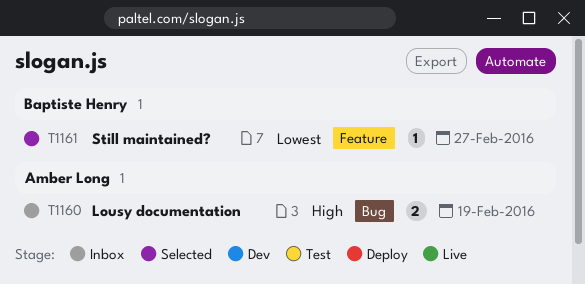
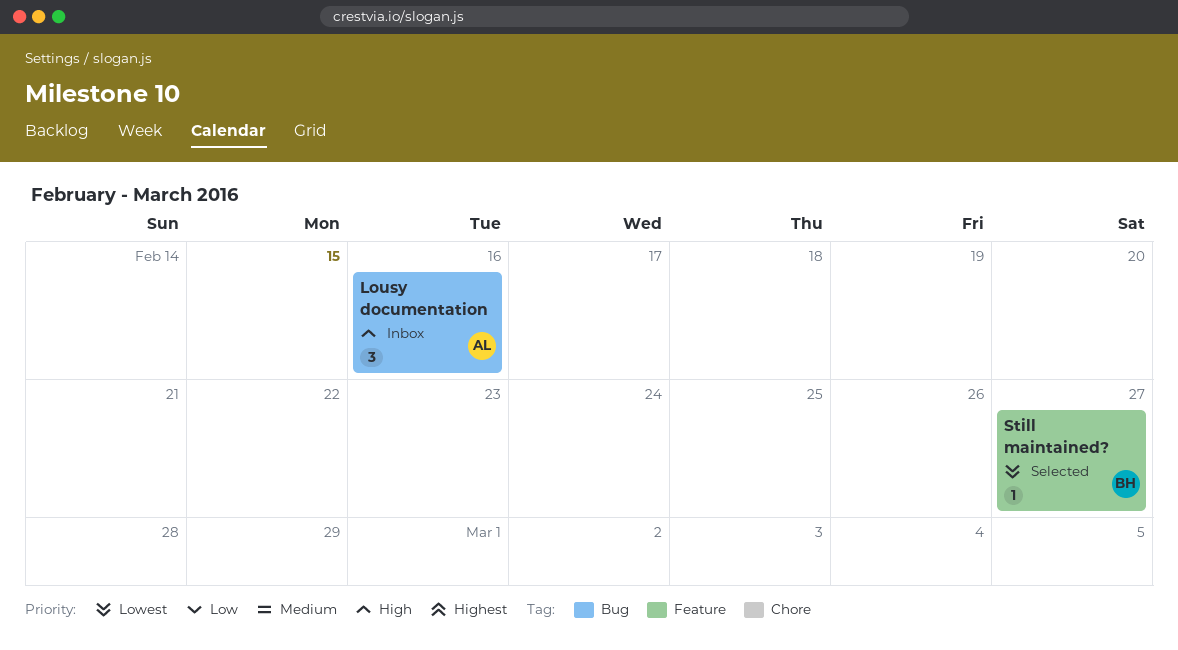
Lousy documentation, estimate: 2 -> 3
Lousy documentation, due: Feb 19 -> Feb 16

